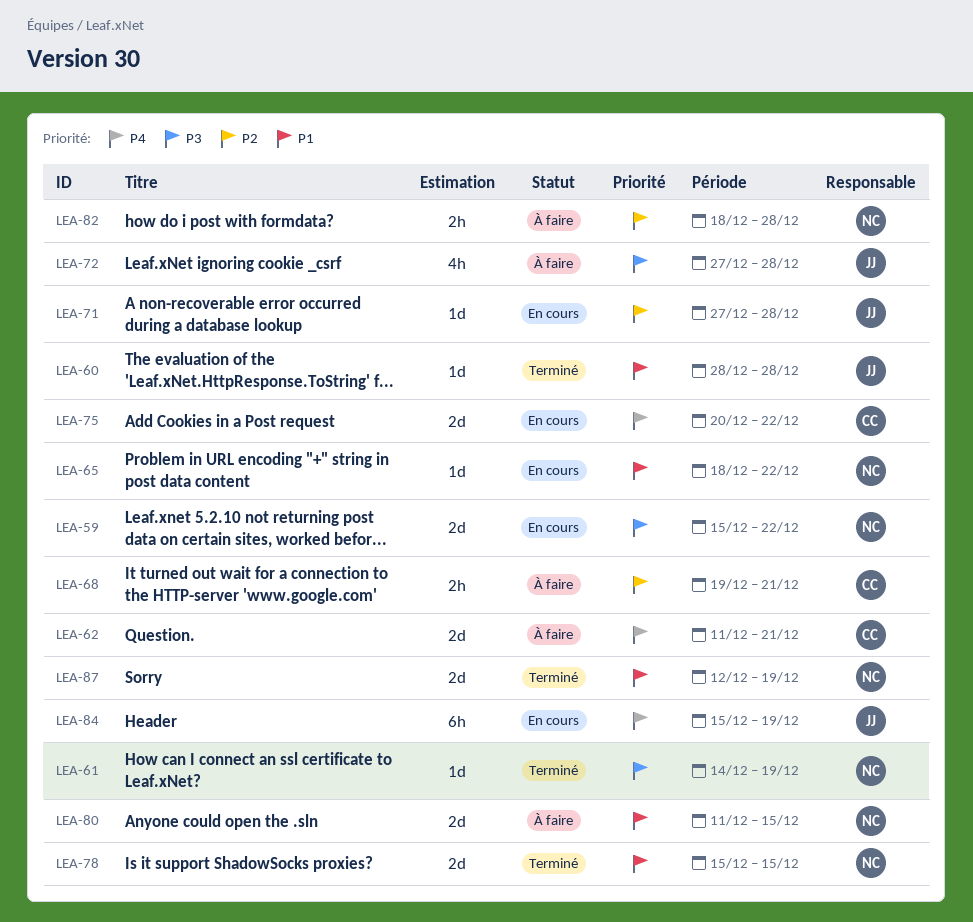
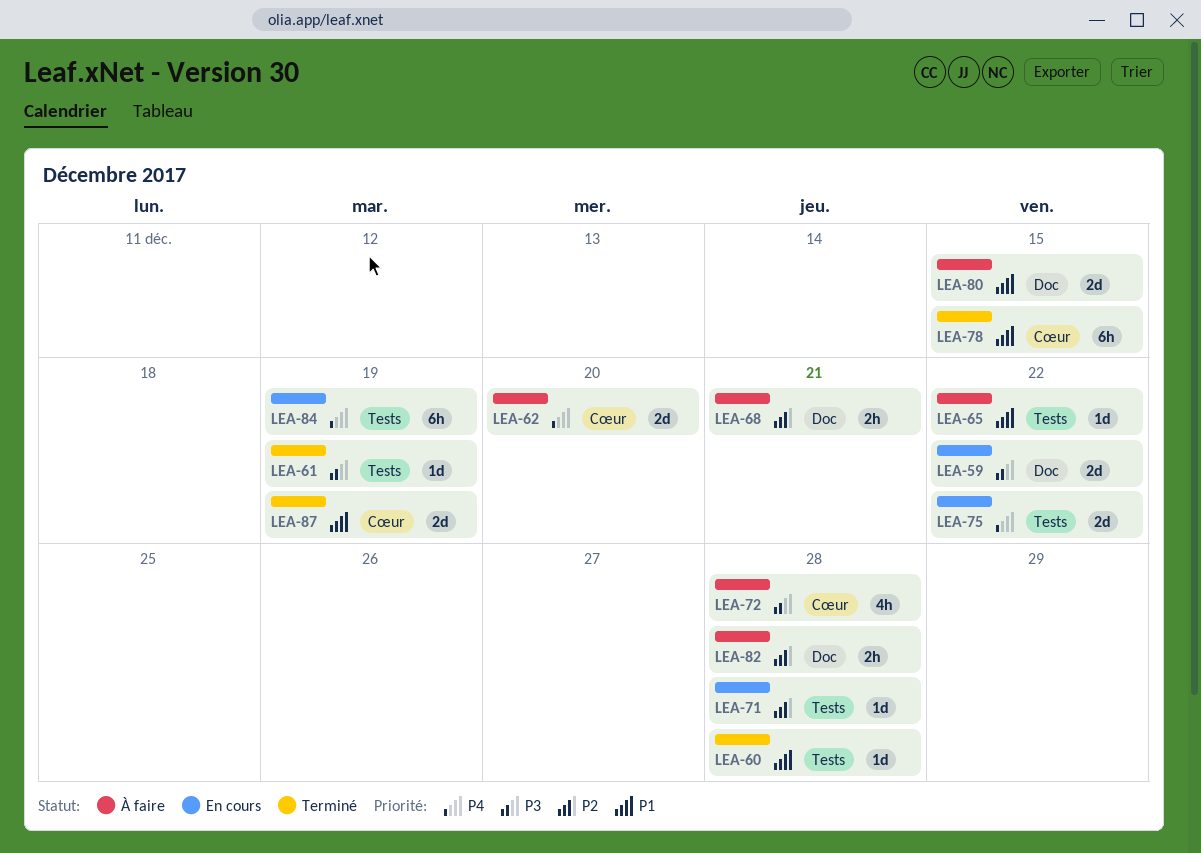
LEA-62, due: Dec 21 -> Dec 20
LEA-65, status: En cours -> À faire
LEA-78, estimate: 2d -> 6h

